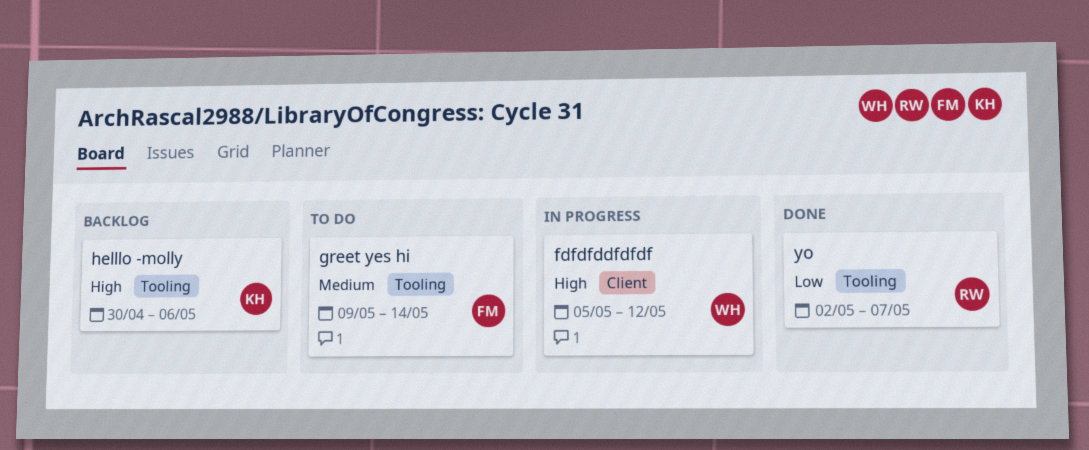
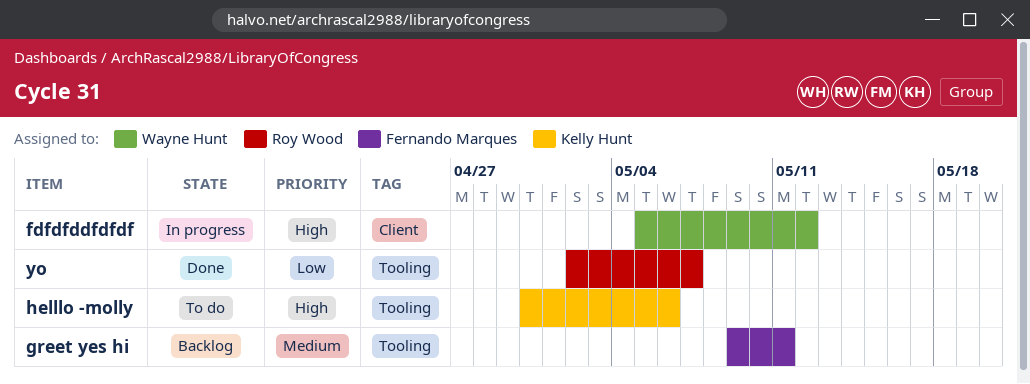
greet yes hi, status: To do -> Backlog
greet yes hi, due: May 14 -> May 11
helllo -molly, status: Backlog -> To do

